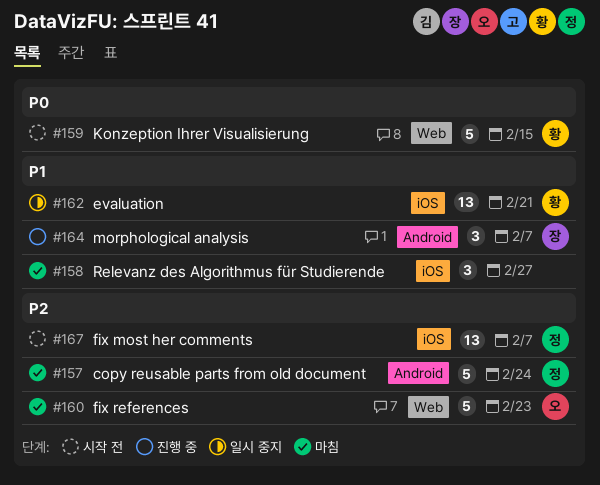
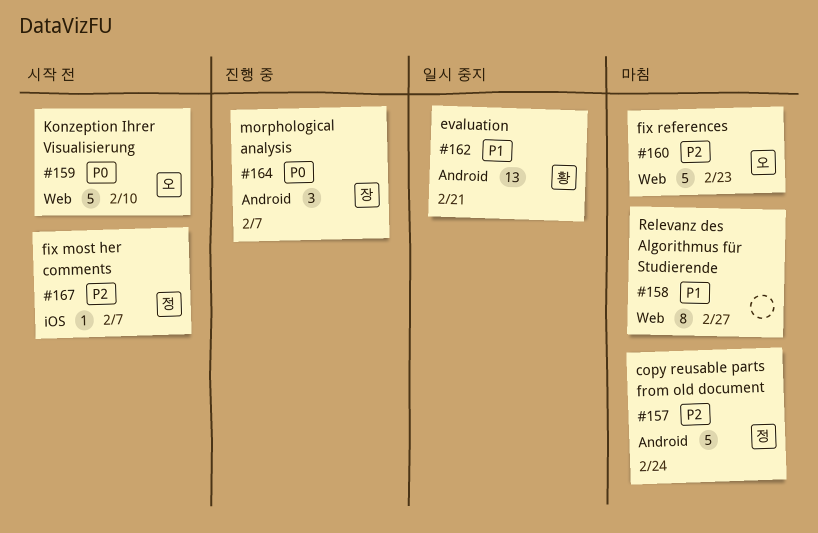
#158, label: iOS -> Web
#158, estimate: 3 -> 8
#159, owner: 황 -> 오
#159, due: Feb 15 -> Feb 10
#162, label: iOS -> Android
#164, priority: P1 -> P0
#167, estimate: 13 -> 1

